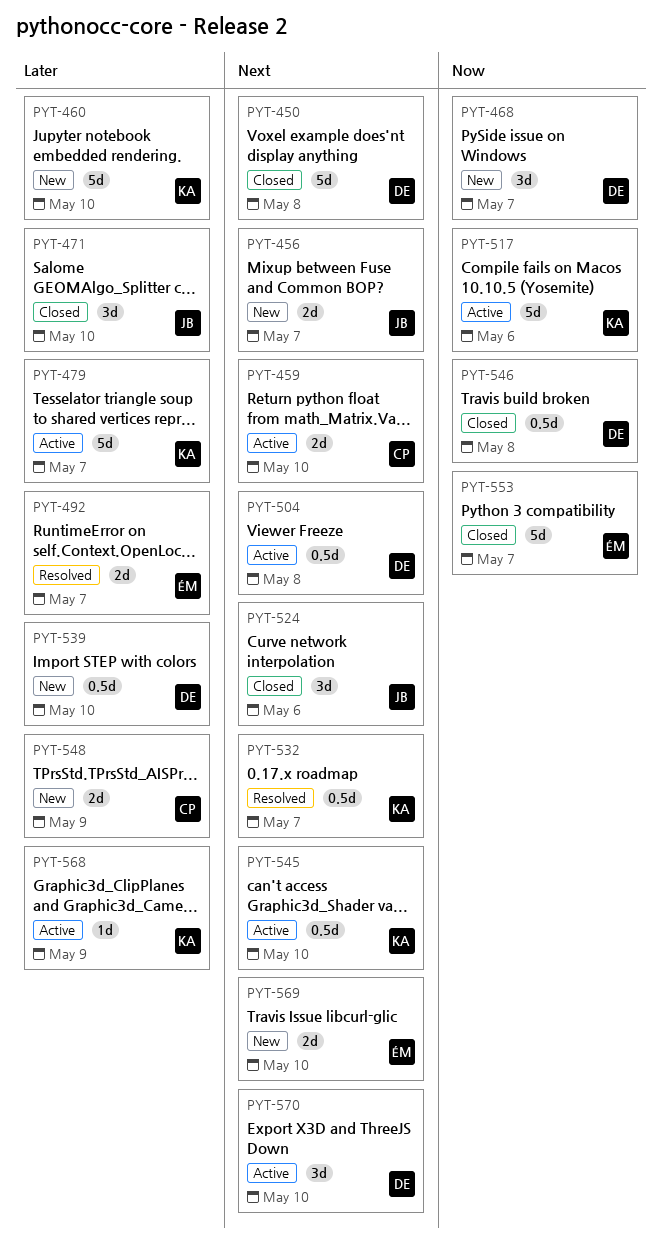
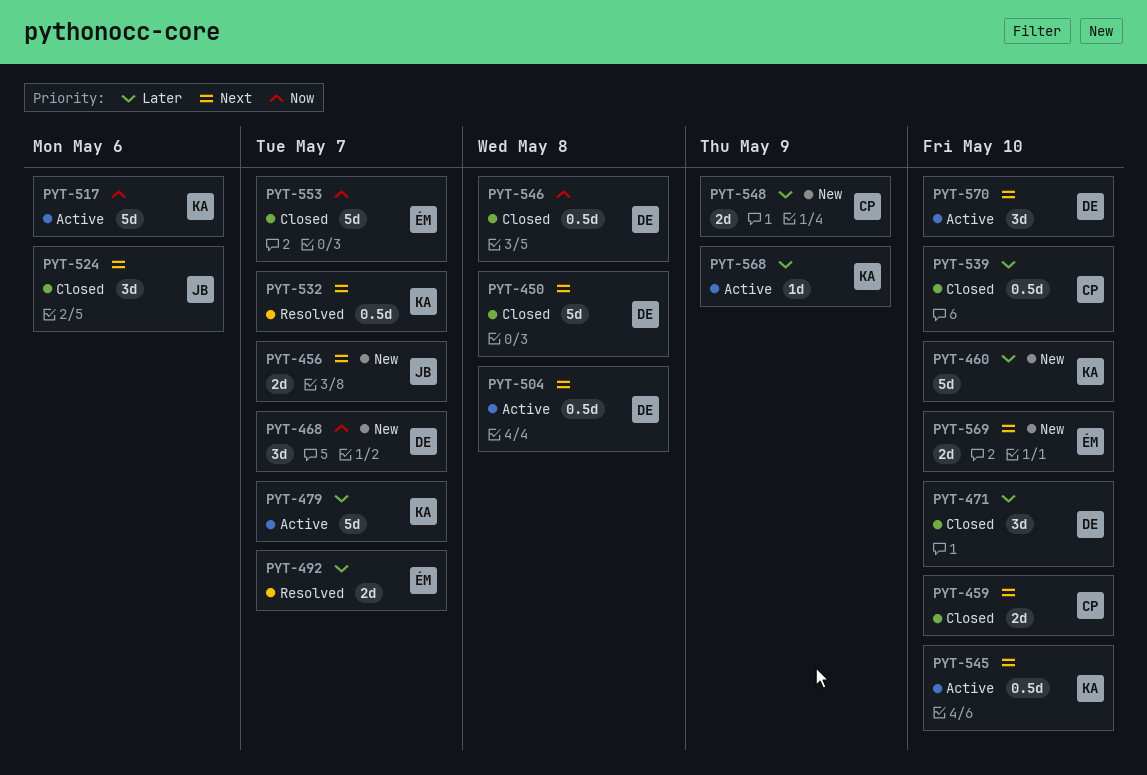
PYT-459, status: Active -> Closed
PYT-471, owner: JB -> DE
PYT-539, status: New -> Closed
PYT-539, owner: DE -> CP

